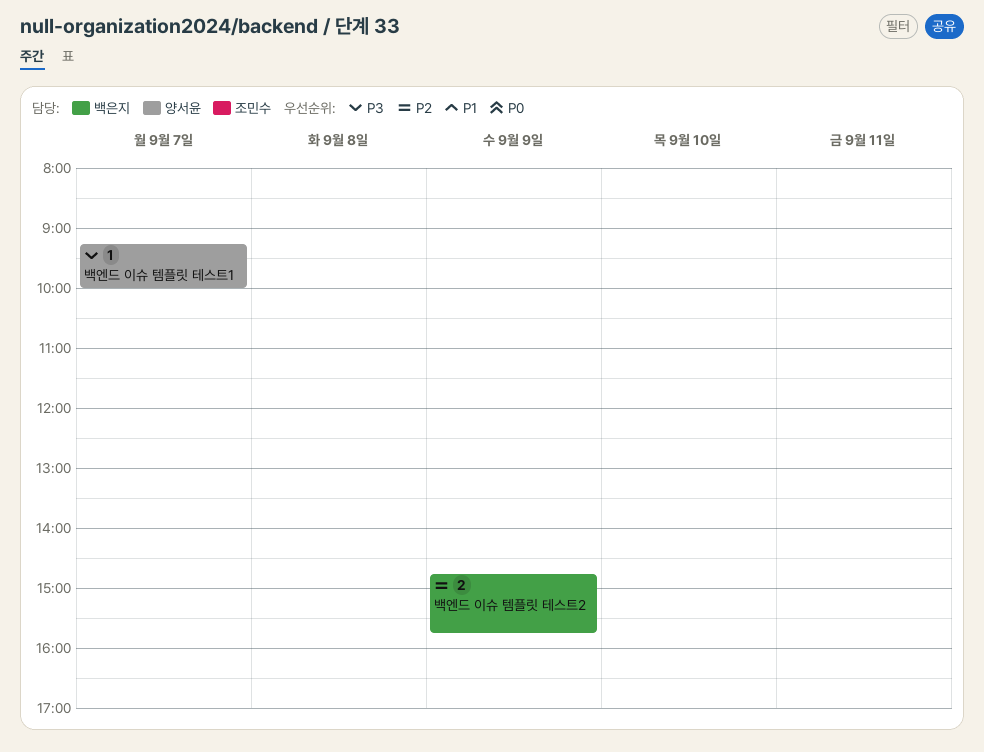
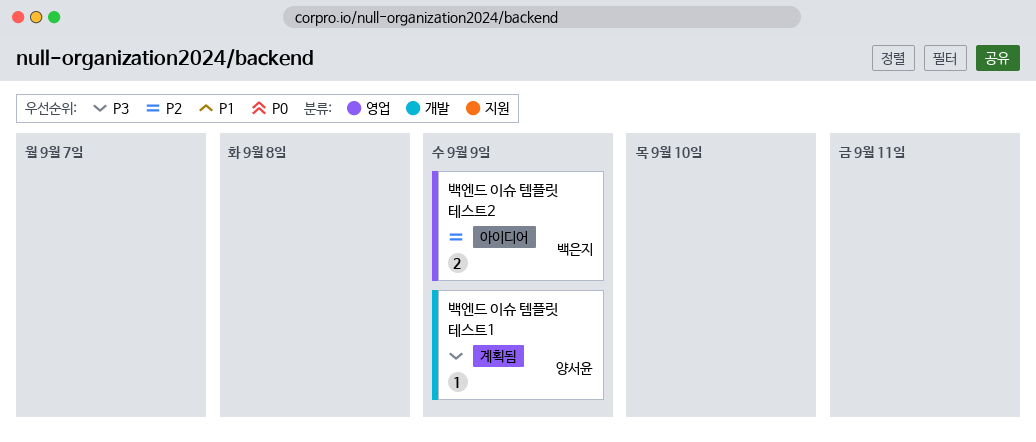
백엔드 이슈 템플릿 테스트1, day: Sep 7 -> Sep 9

